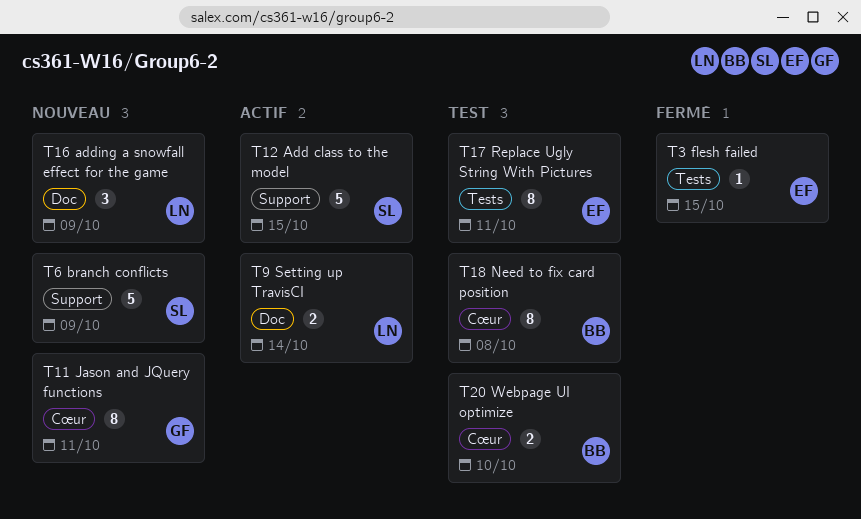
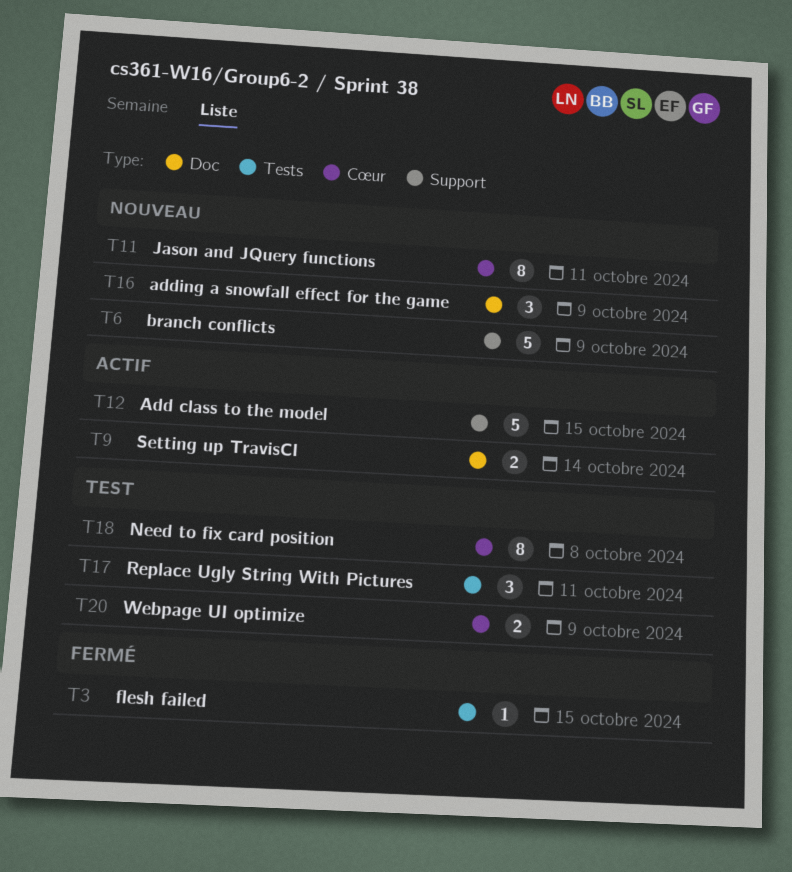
T17, estimate: 8 -> 3
T20, due: Oct 10 -> Oct 9

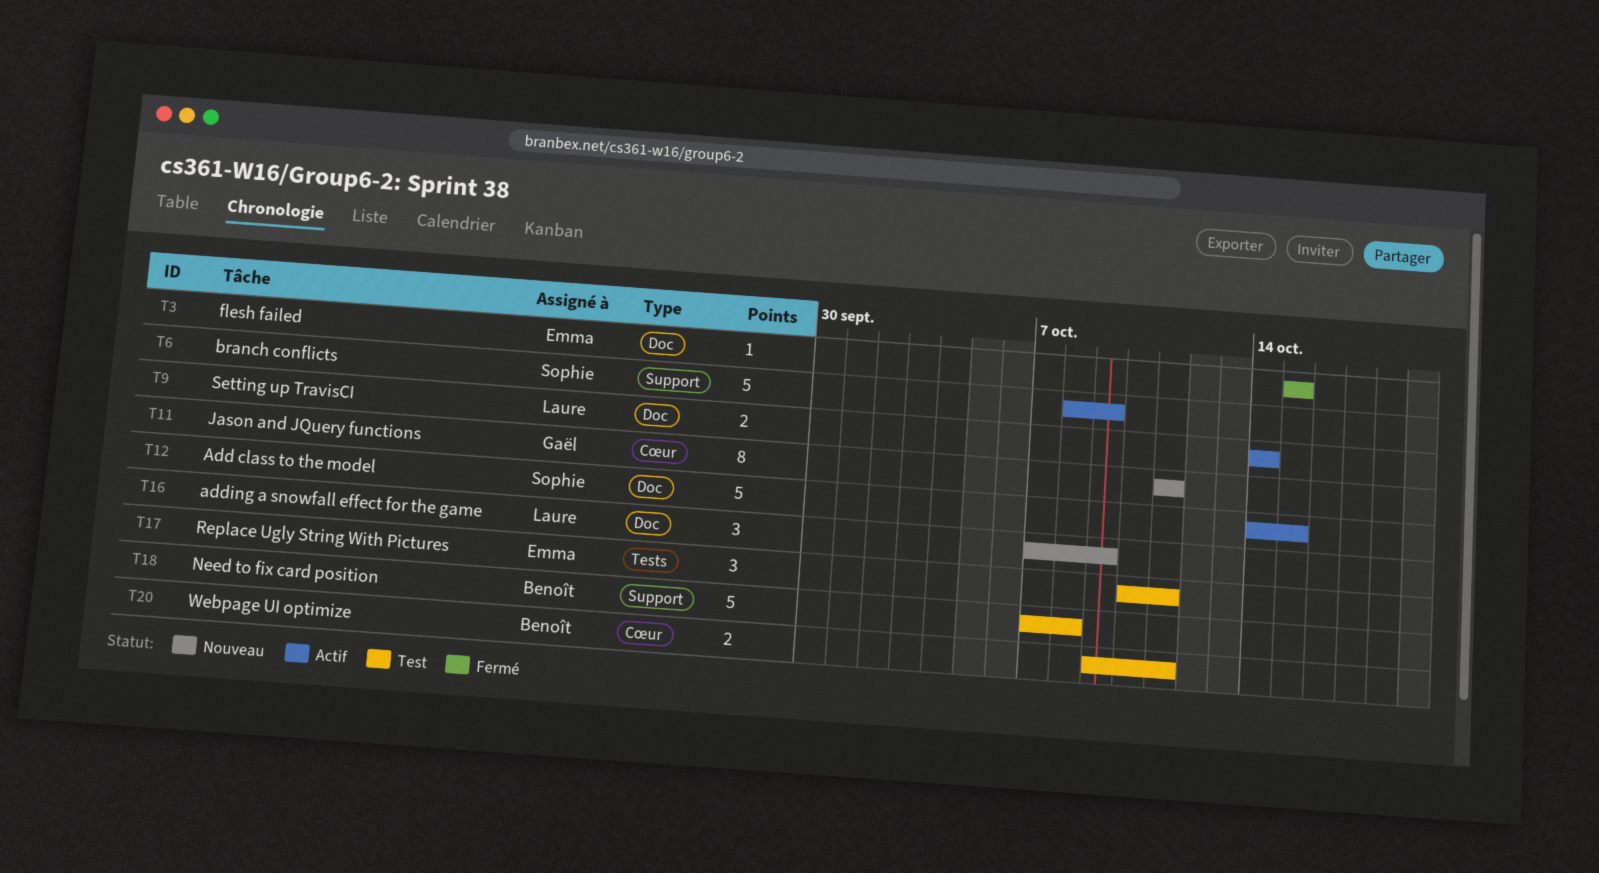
T3, label: Tests -> Doc
T6, status: Nouveau -> Actif
T12, label: Support -> Doc
T18, label: Cœur -> Support
T18, estimate: 8 -> 5
T20, due: Oct 9 -> Oct 11

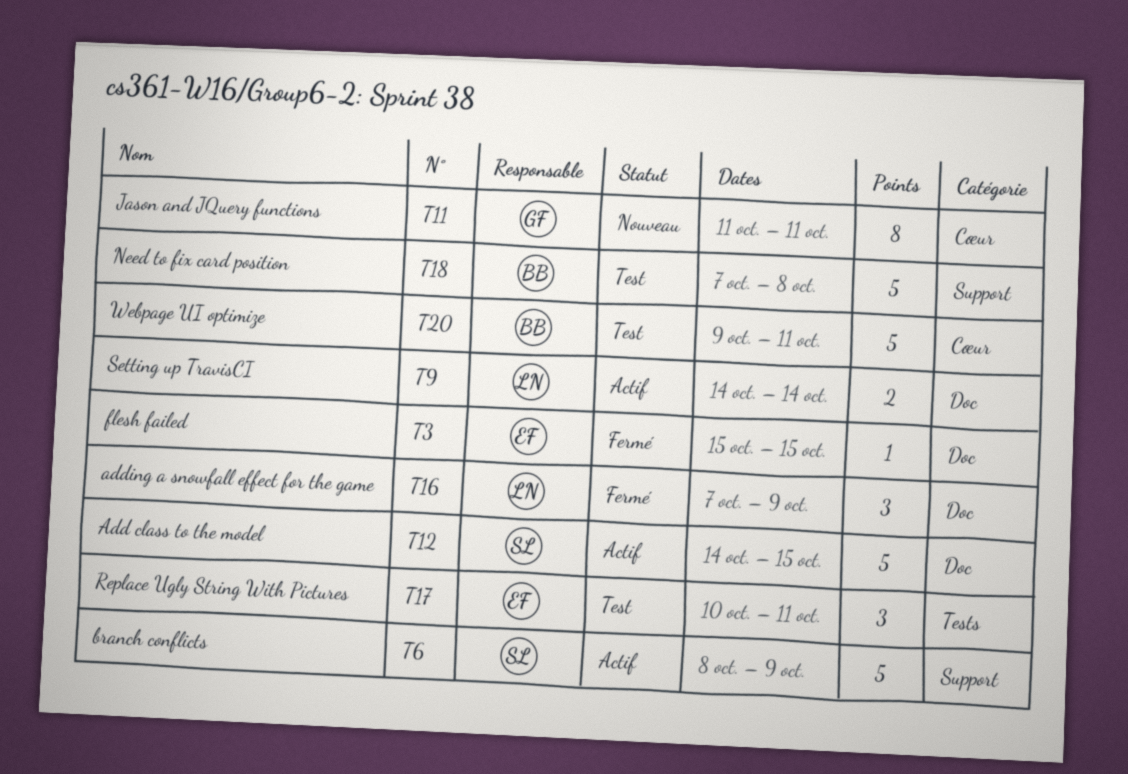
T16, status: Nouveau -> Fermé
T20, estimate: 2 -> 5

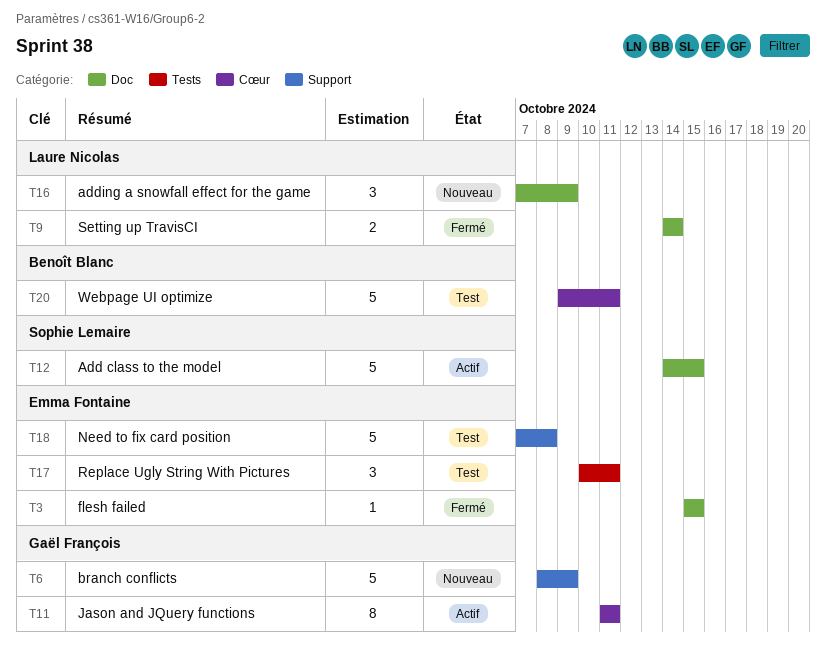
T6, status: Actif -> Nouveau
T6, owner: Sophie Lemaire -> Gaël François
T9, status: Actif -> Fermé
T11, status: Nouveau -> Actif
T16, status: Fermé -> Nouveau
T18, owner: Benoît Blanc -> Emma Fontaine

